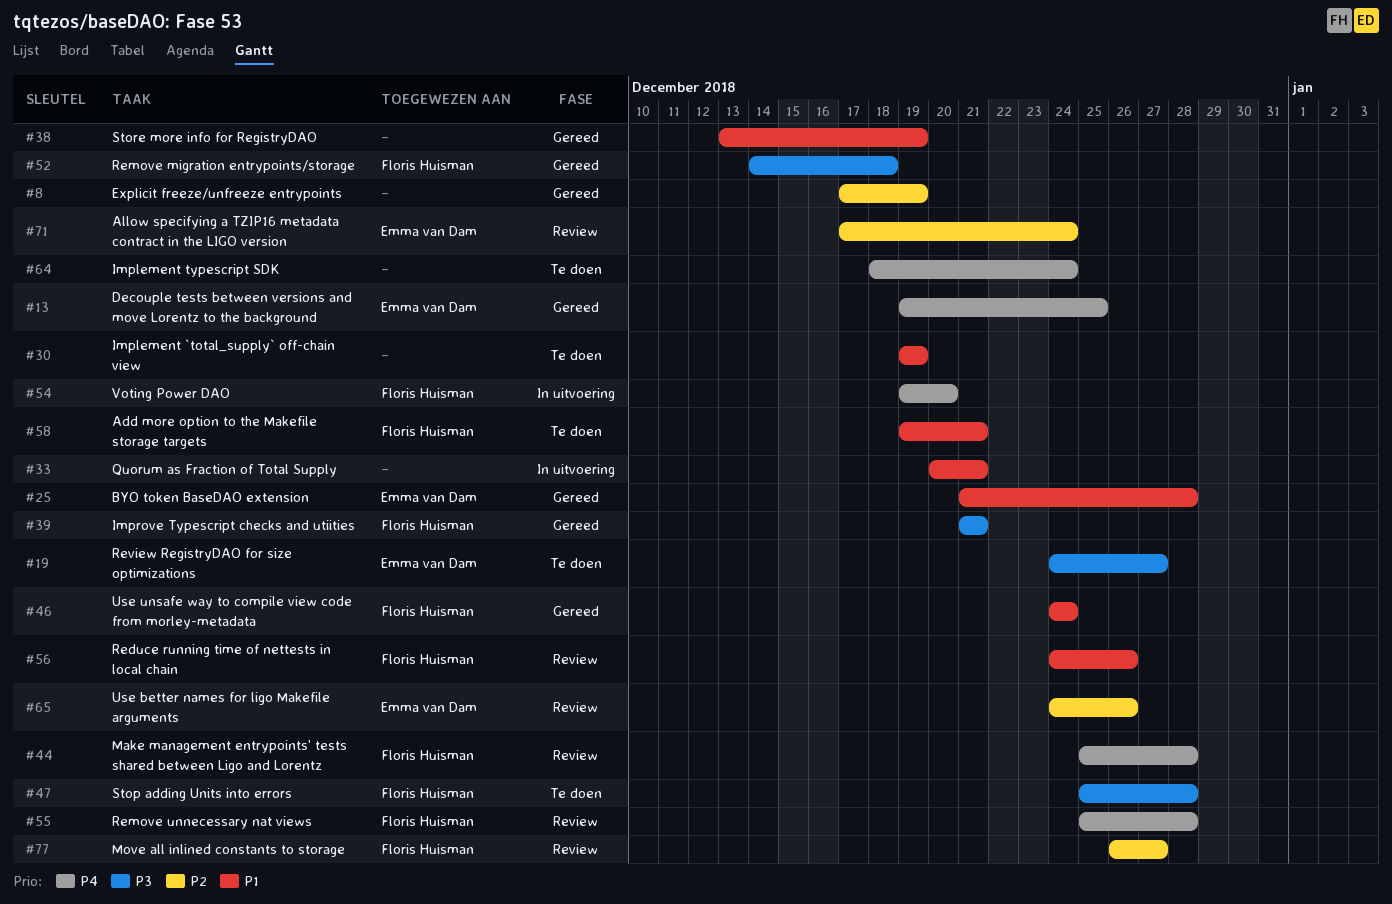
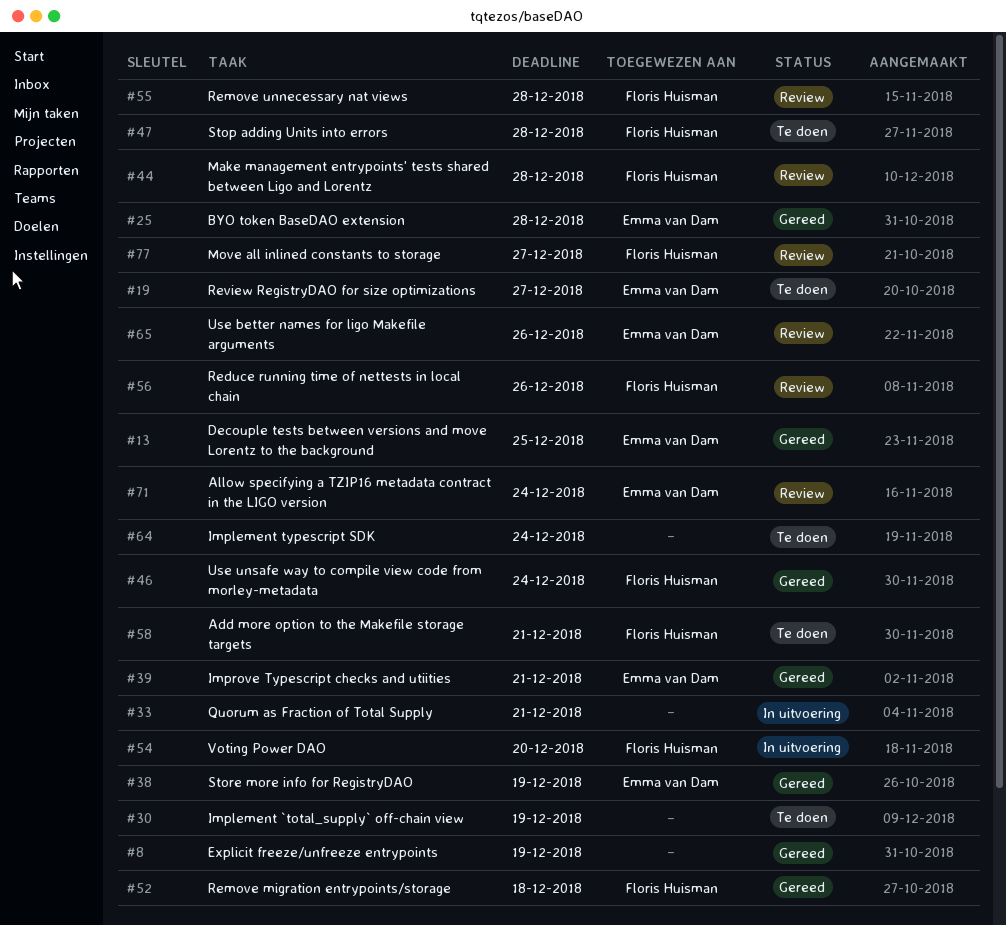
#38, owner: none -> Emma van Dam
#39, owner: Floris Huisman -> Emma van Dam

